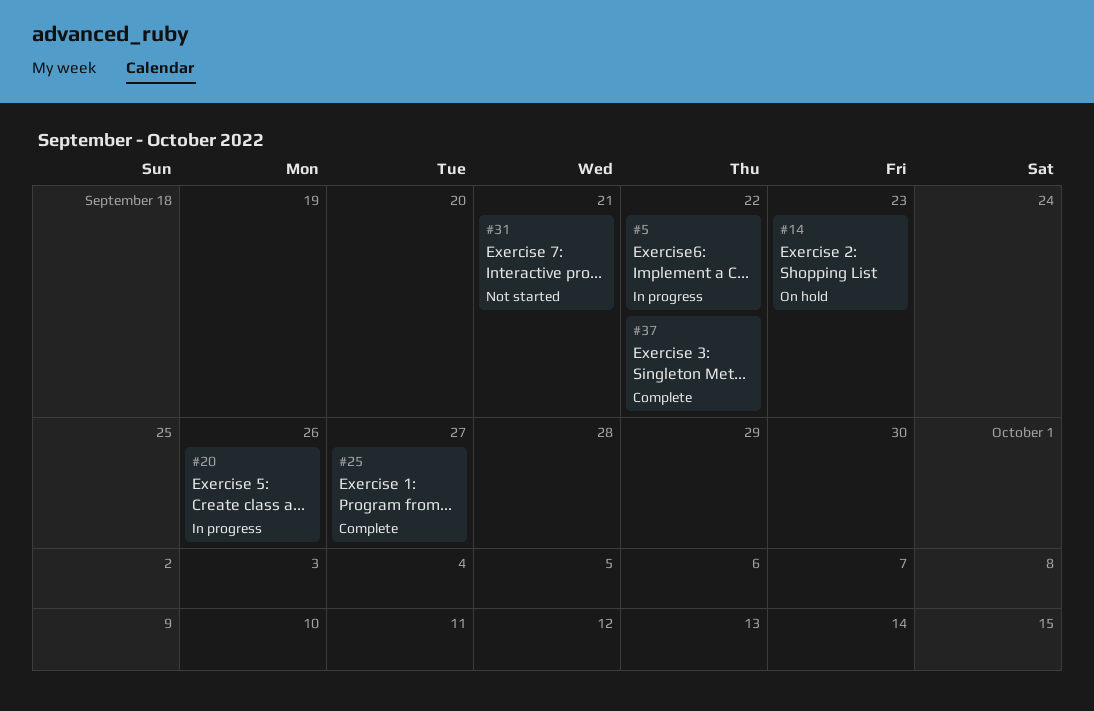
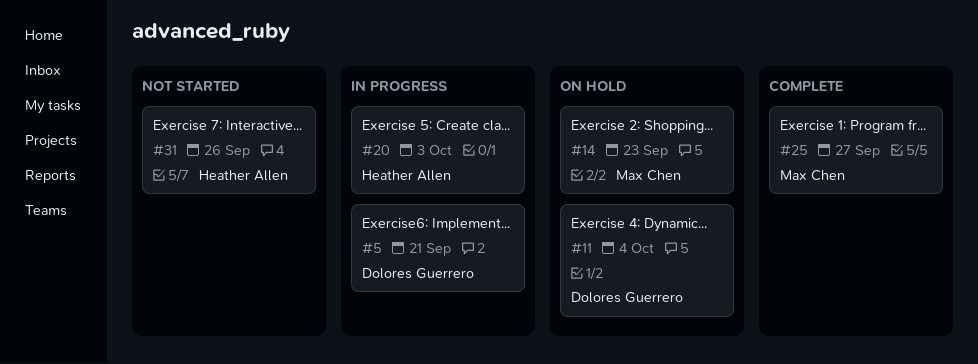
#5, due: Sep 22 -> Sep 21
#11: none -> present
#20, due: Sep 26 -> Oct 3
#31, due: Sep 21 -> Sep 26
#37: present -> none

